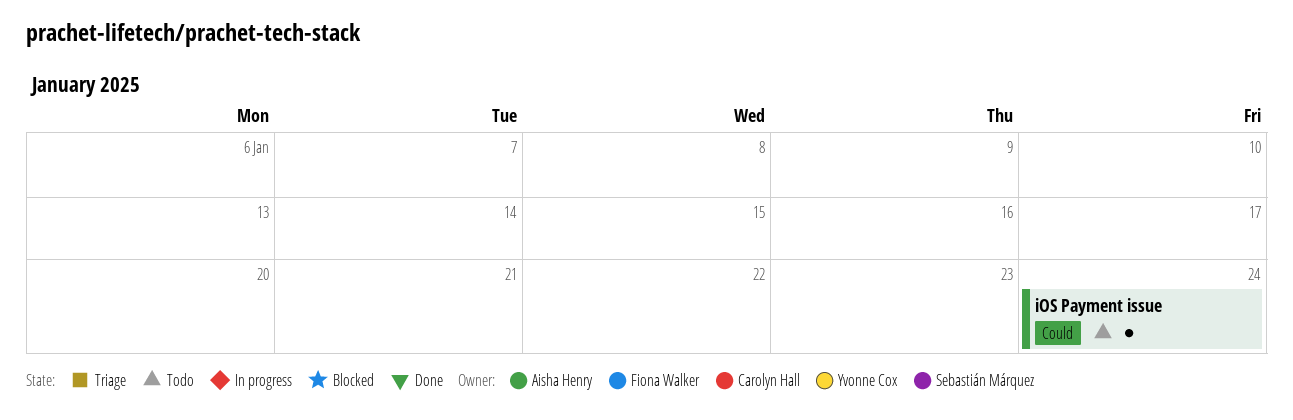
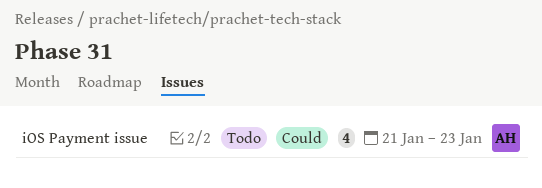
iOS Payment issue, estimate: 1 -> 4
iOS Payment issue, due: Jan 24 -> Jan 23

